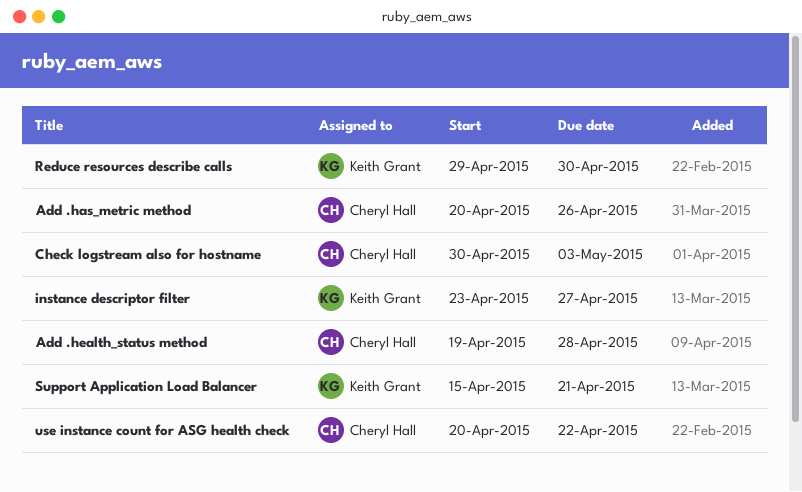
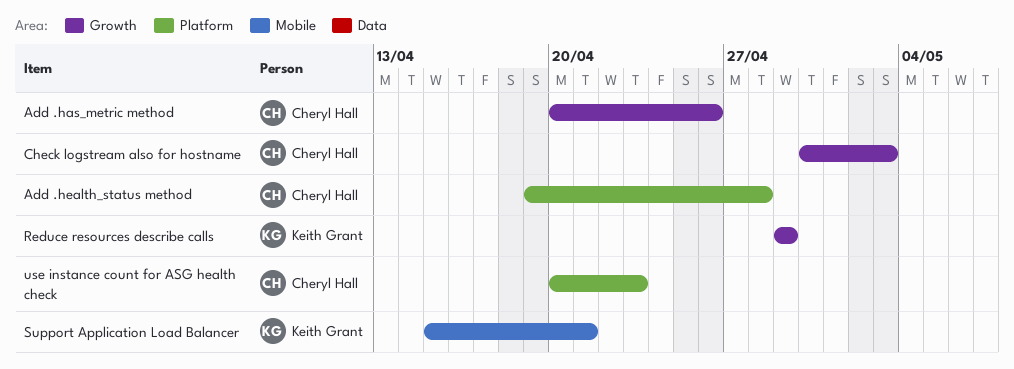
instance descriptor filter: present -> none
Reduce resources describe calls, due: Apr 30 -> Apr 29
use instance count for ASG health check, due: Apr 22 -> Apr 23

